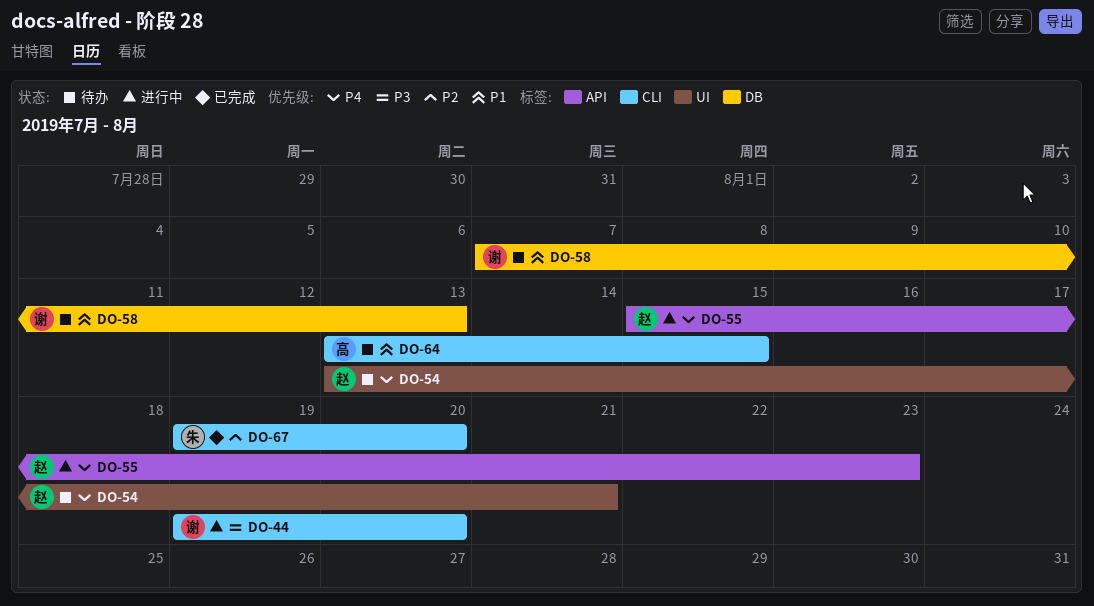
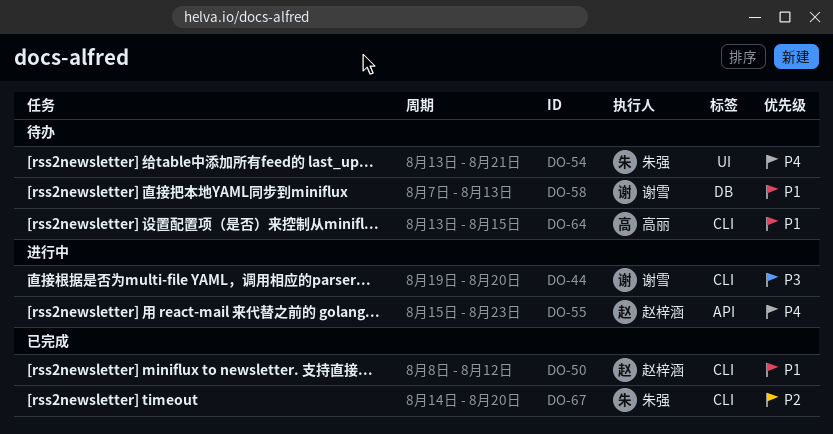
DO-50: none -> present
DO-54, owner: 赵梓涵 -> 朱强
DO-67, start: Aug 19 -> Aug 14

